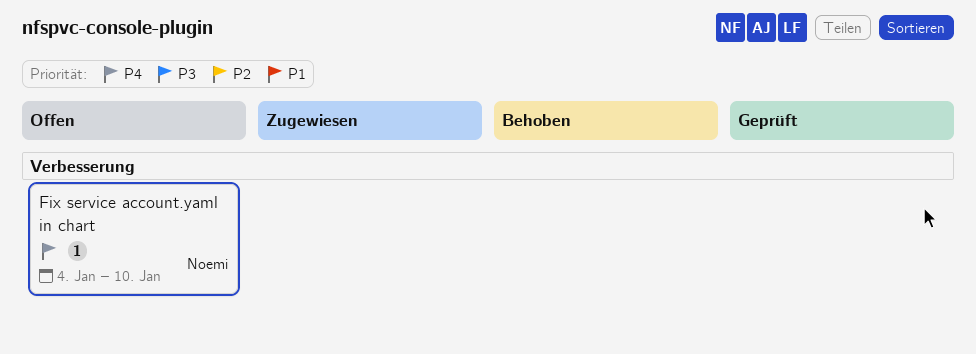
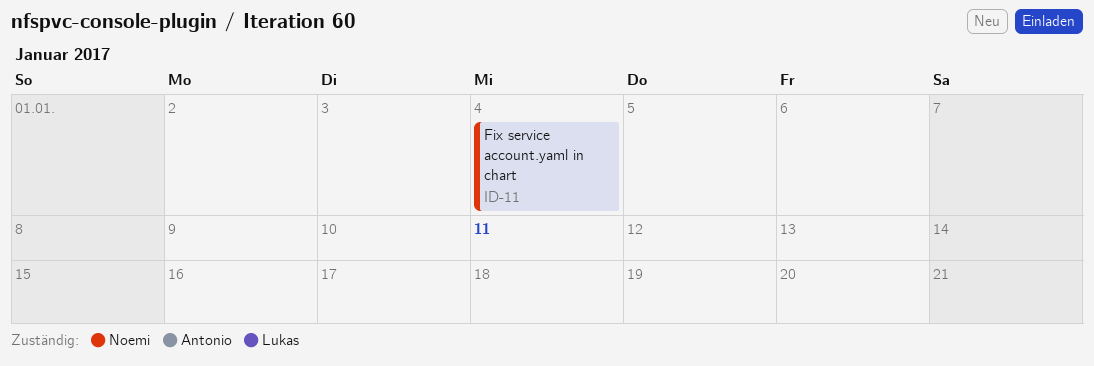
Fix service account.yaml in chart, due: Jan 10 -> Jan 4

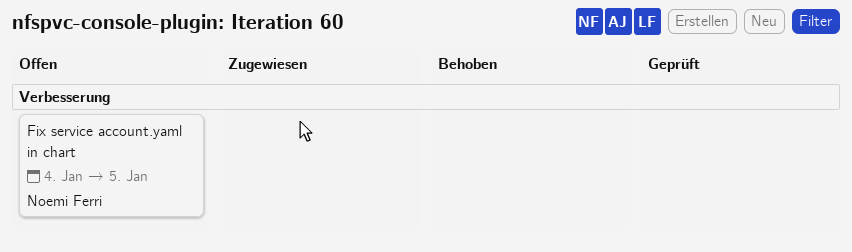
Fix service account.yaml in chart, due: Jan 4 -> Jan 5

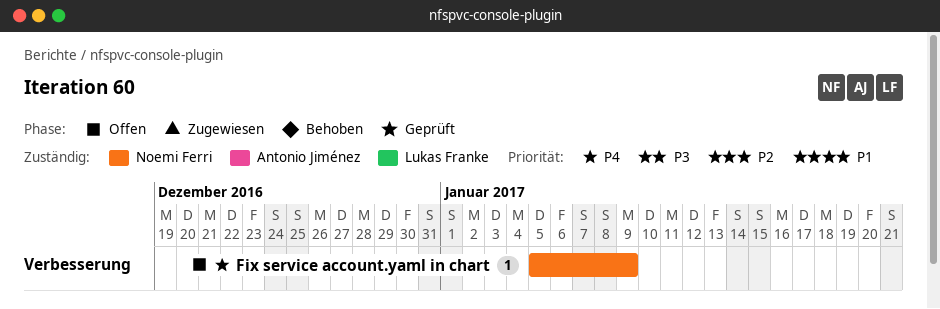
Fix service account.yaml in chart, start: Jan 4 -> Jan 5
Fix service account.yaml in chart, due: Jan 5 -> Jan 9

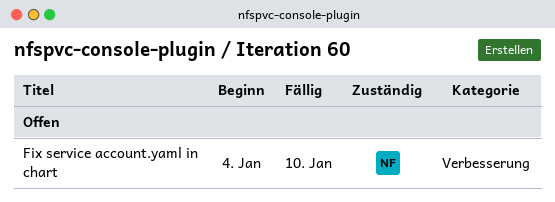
Fix service account.yaml in chart, start: Jan 5 -> Jan 4
Fix service account.yaml in chart, due: Jan 9 -> Jan 10

